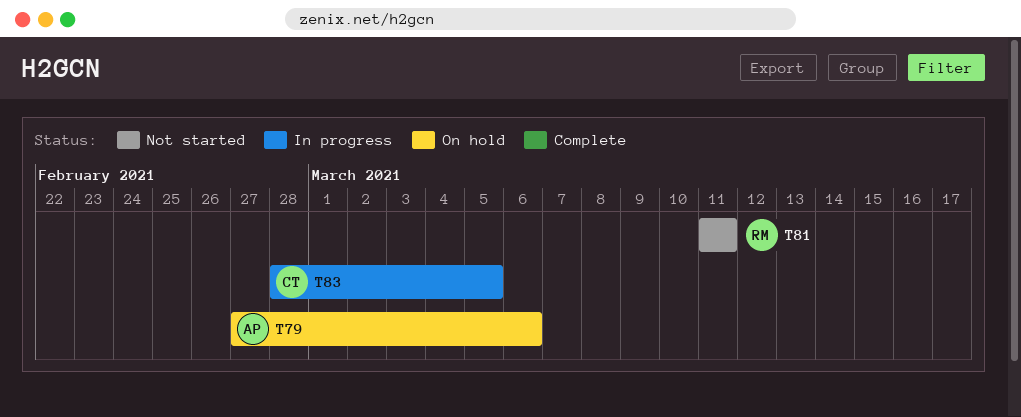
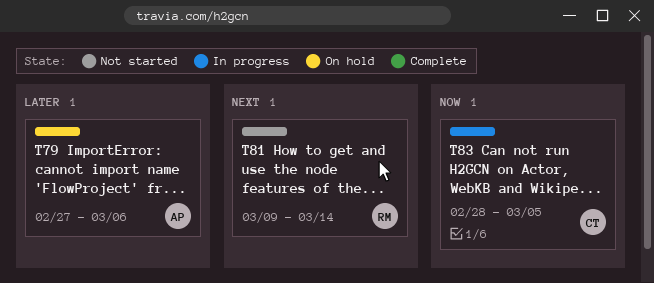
T81, start: Mar 11 -> Mar 9
T81, due: Mar 11 -> Mar 14

